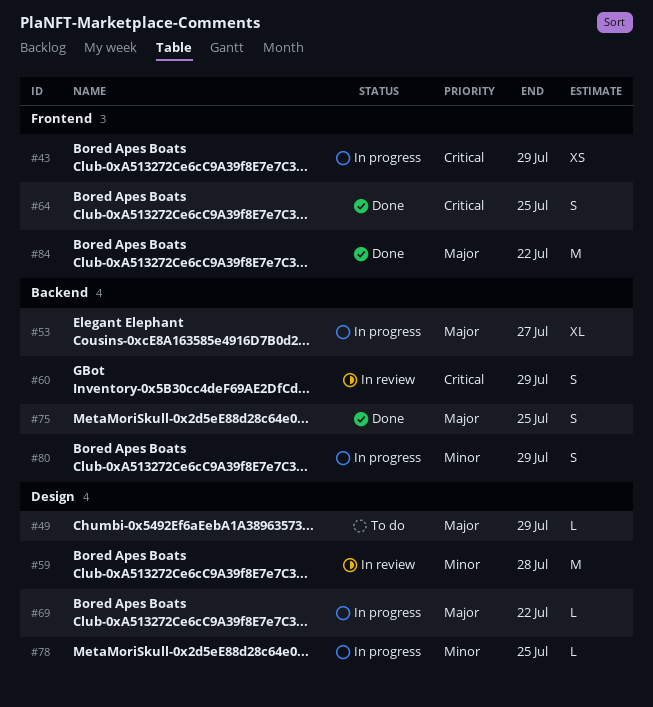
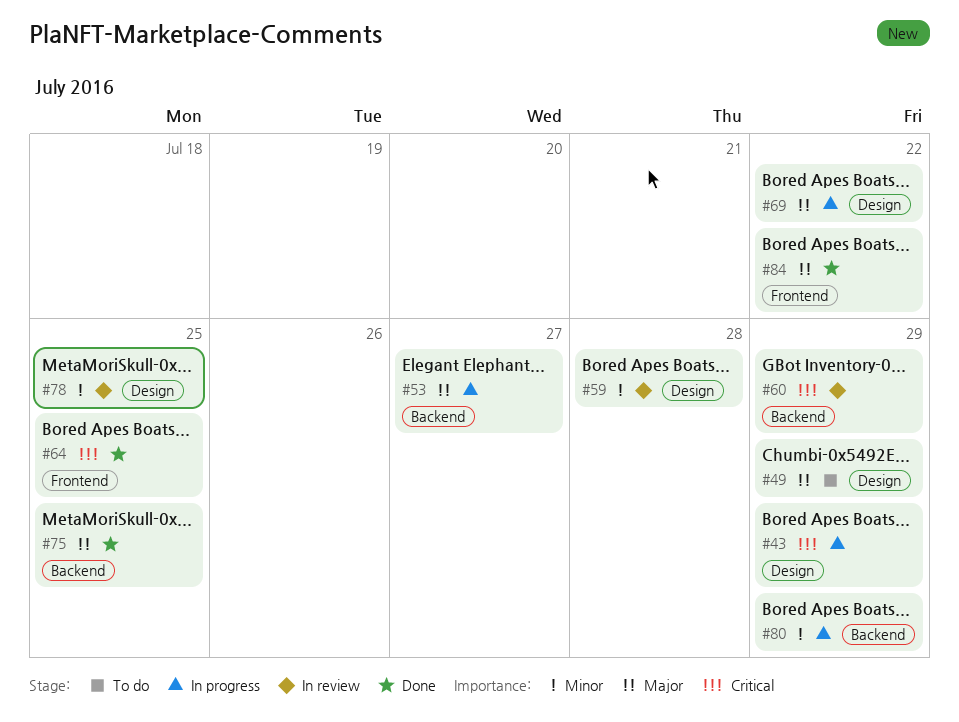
#43, label: Frontend -> Design
#78, status: In progress -> In review

